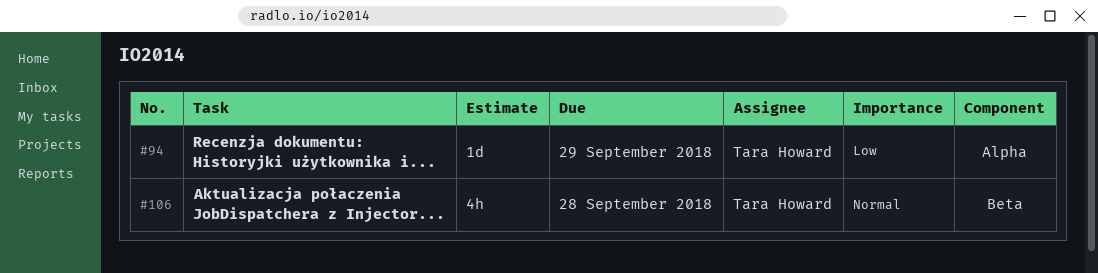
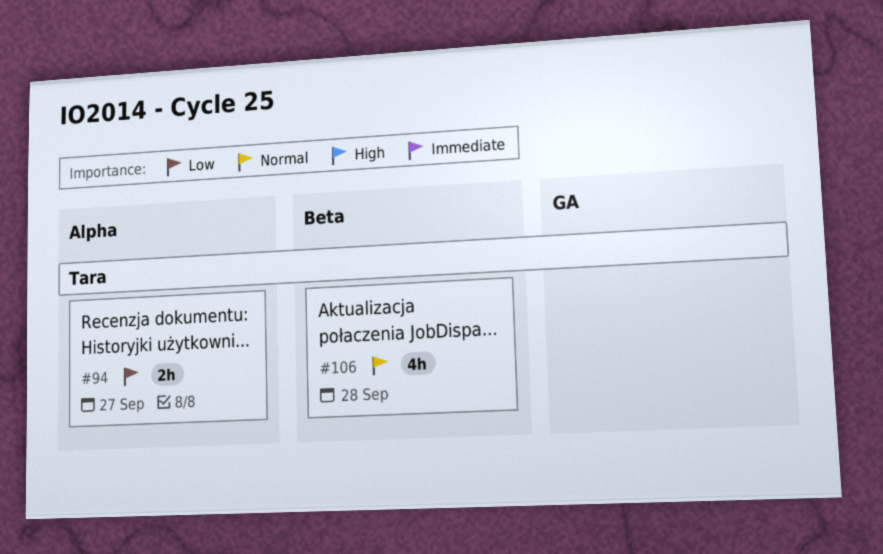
#94, estimate: 1d -> 2h
#94, due: Sep 29 -> Sep 27

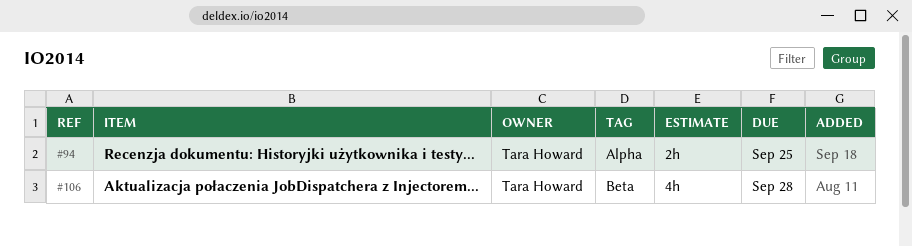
#94, due: Sep 27 -> Sep 25

